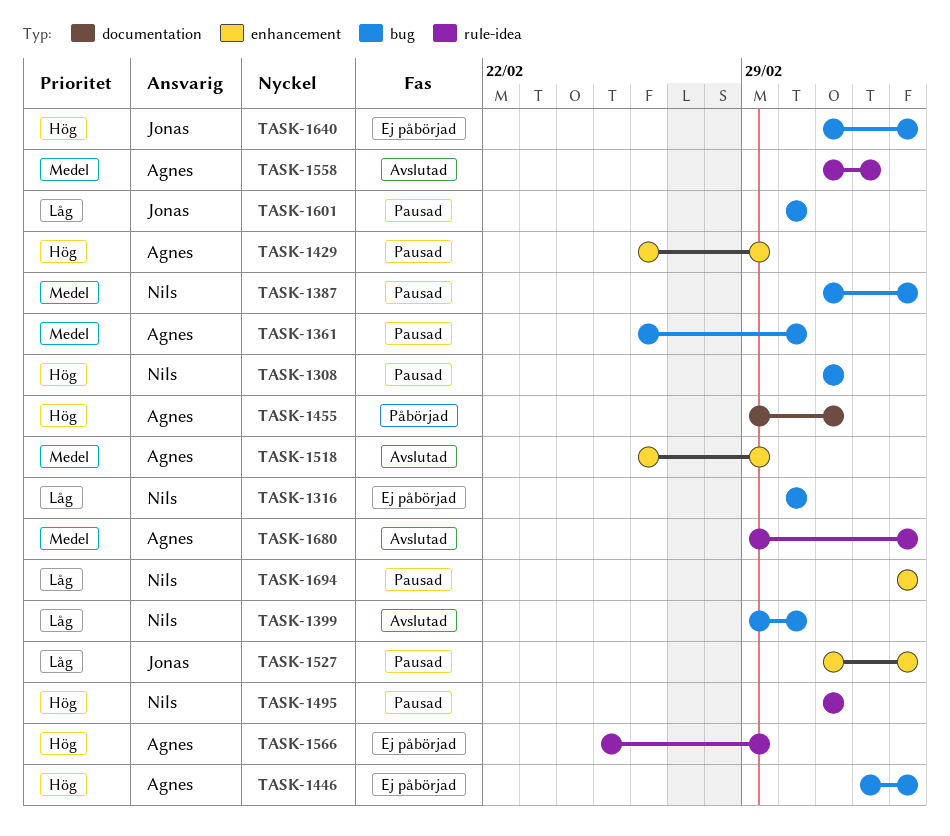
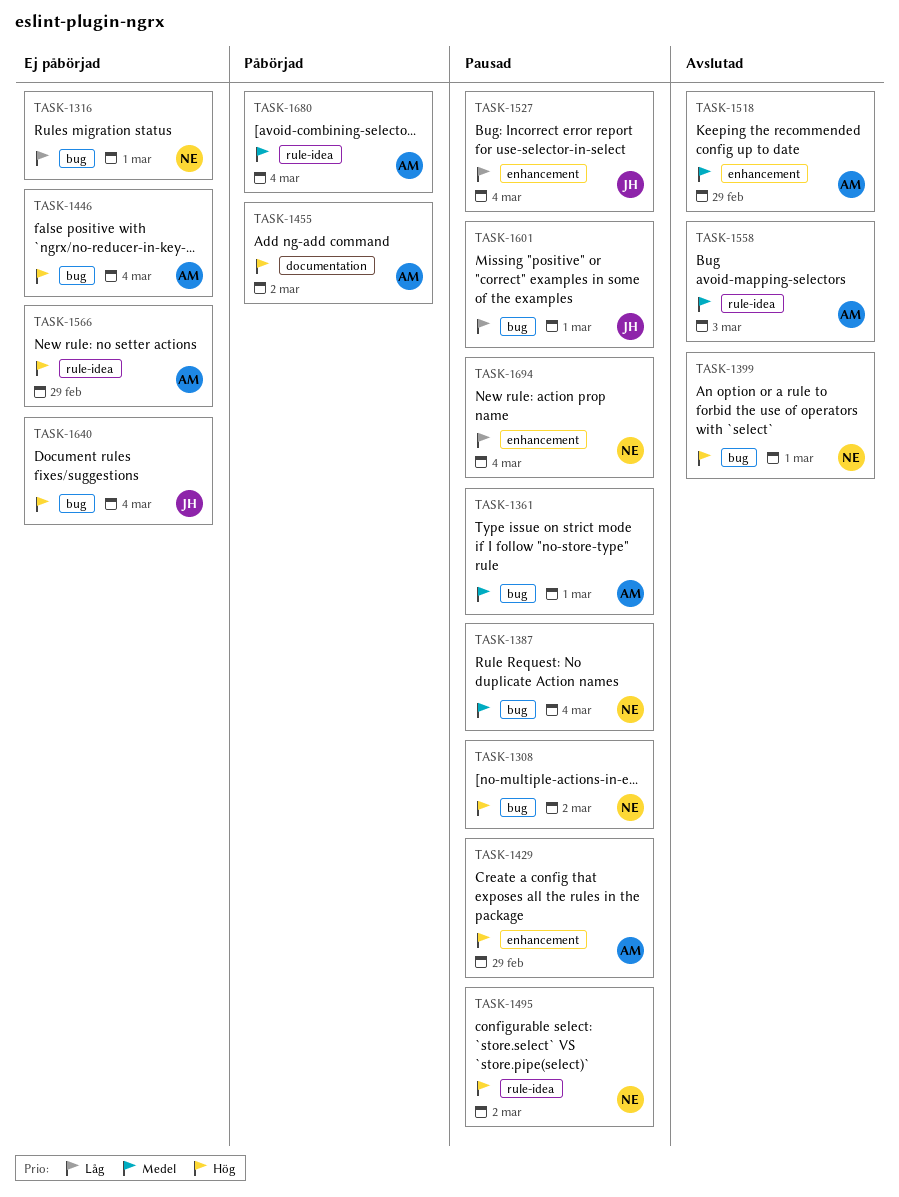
TASK-1399, priority: Låg -> Hög
TASK-1680, status: Avslutad -> Påbörjad

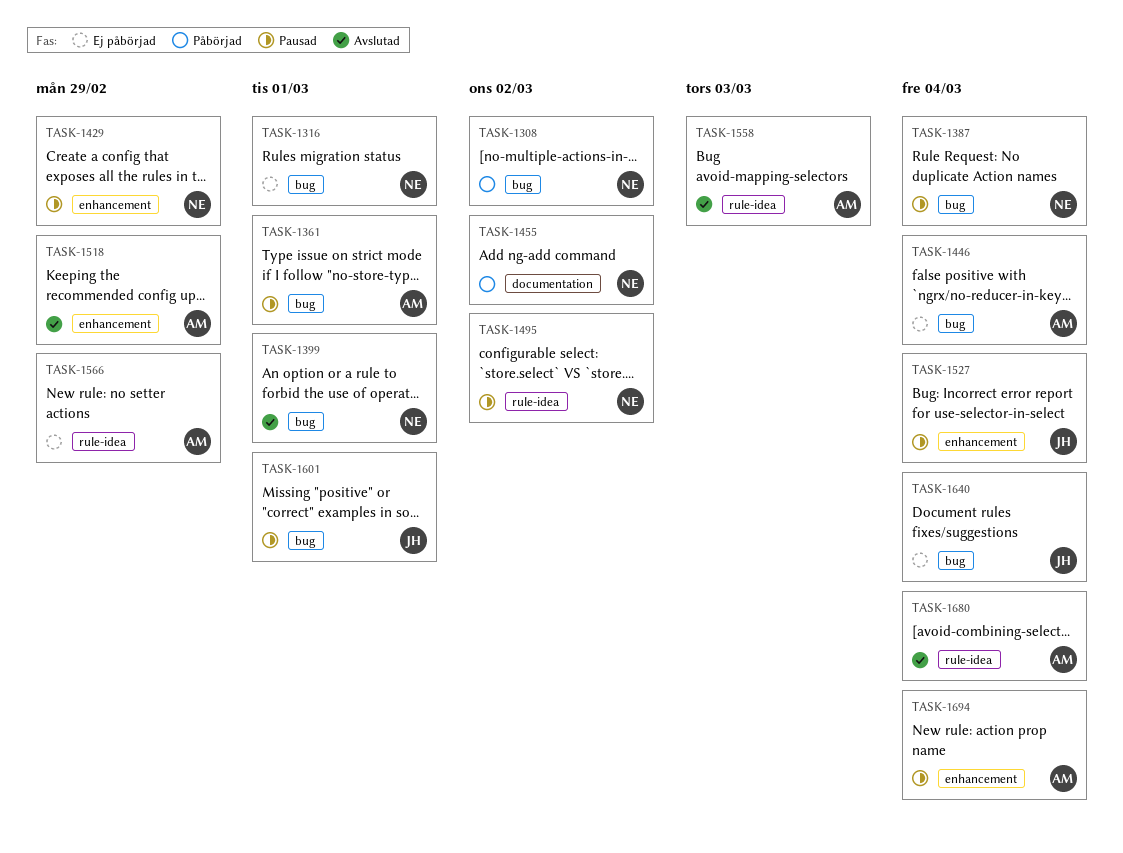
TASK-1308, status: Pausad -> Påbörjad
TASK-1429, owner: AM -> NE
TASK-1455, owner: AM -> NE
TASK-1680, status: Påbörjad -> Avslutad
TASK-1694, owner: NE -> AM

